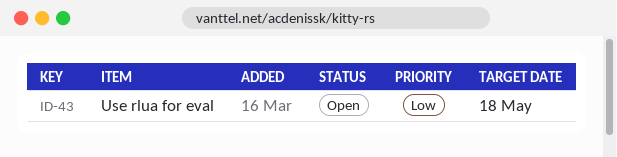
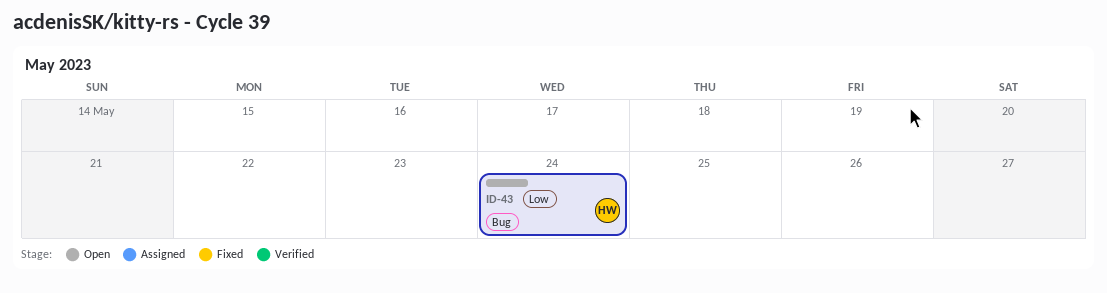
ID-43, due: May 18 -> May 24

